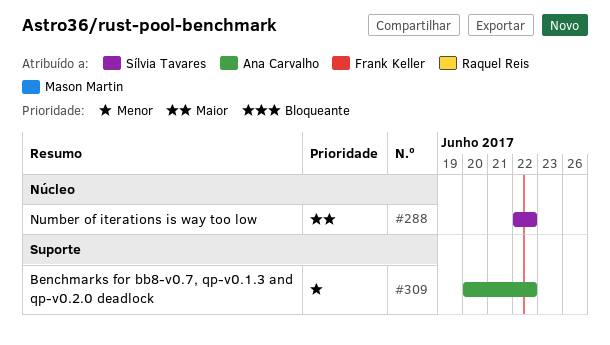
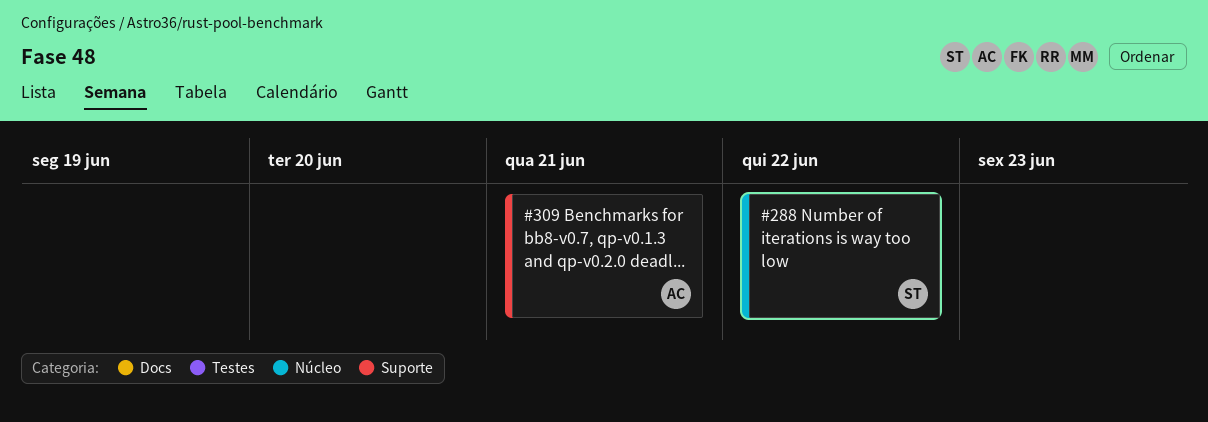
#309, due: Jun 22 -> Jun 21

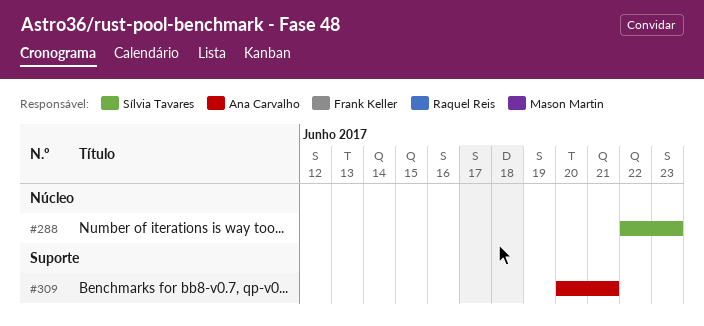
#288, due: Jun 22 -> Jun 23

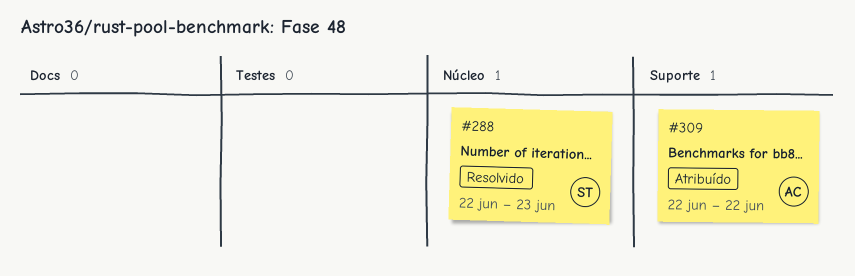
#309, start: Jun 20 -> Jun 22
#309, due: Jun 21 -> Jun 22

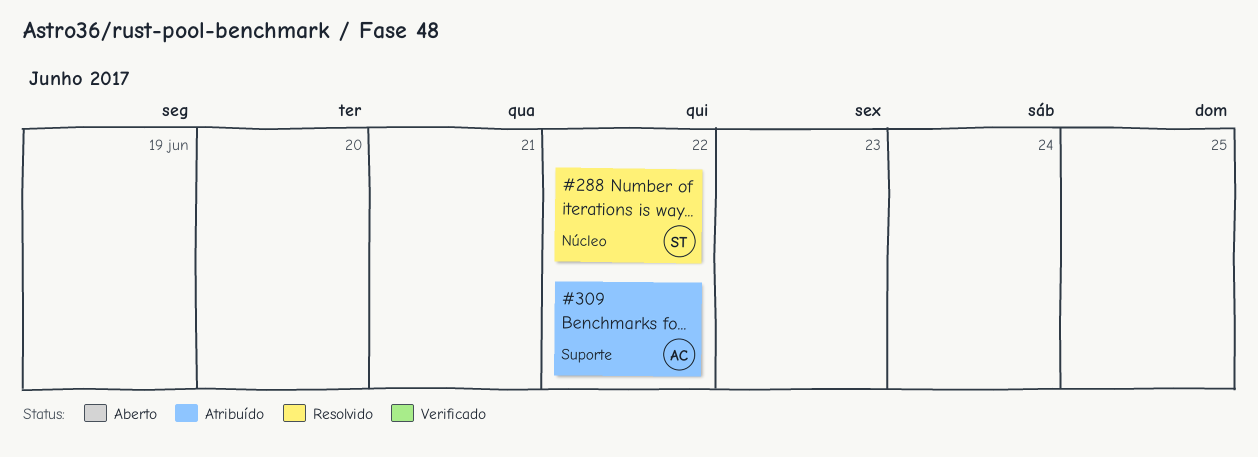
#288, due: Jun 23 -> Jun 22

